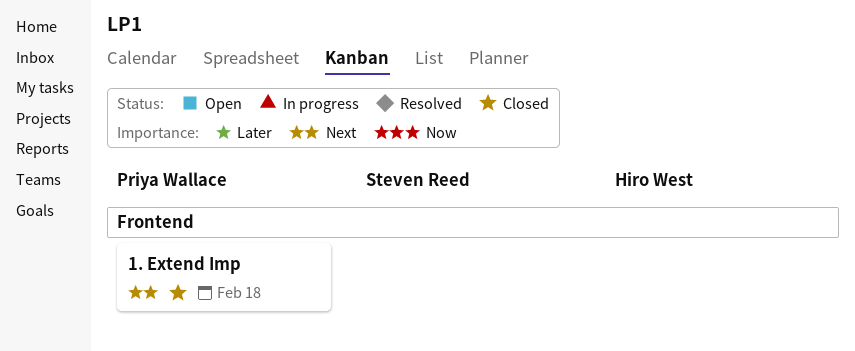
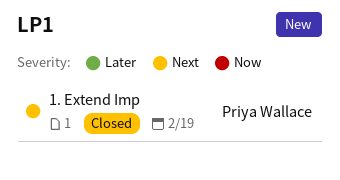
1. Extend Imp, due: Feb 18 -> Feb 19

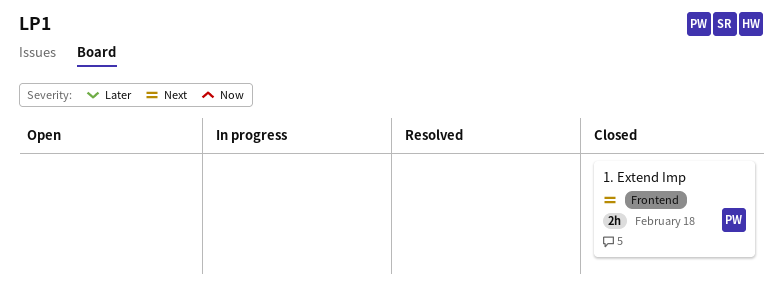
1. Extend Imp, due: Feb 19 -> Feb 18

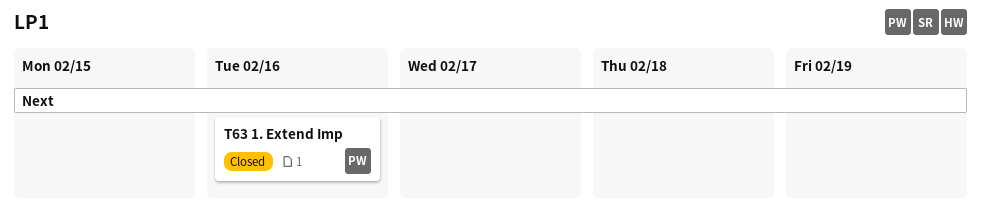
1. Extend Imp, due: Feb 18 -> Feb 16

